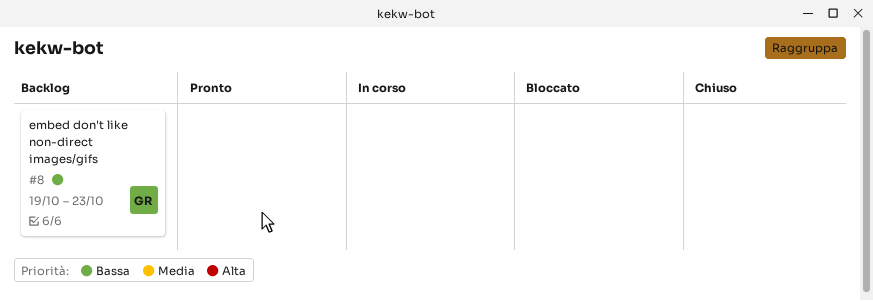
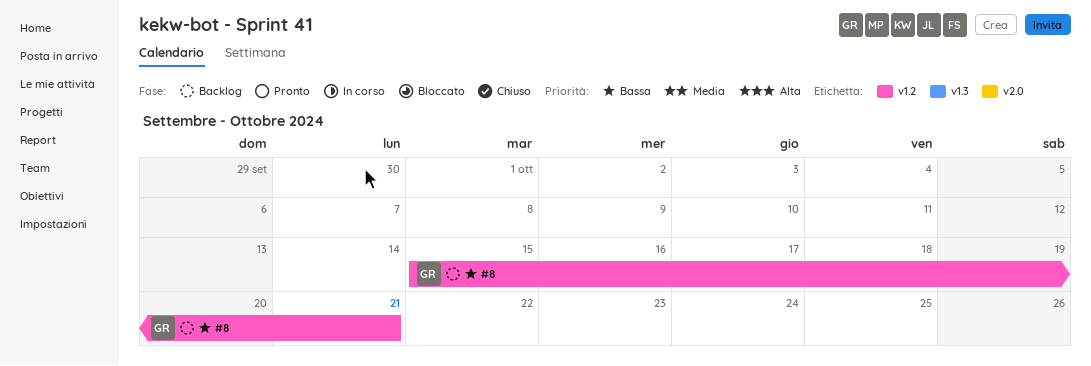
#8, start: Oct 19 -> Oct 15
#8, due: Oct 23 -> Oct 21

